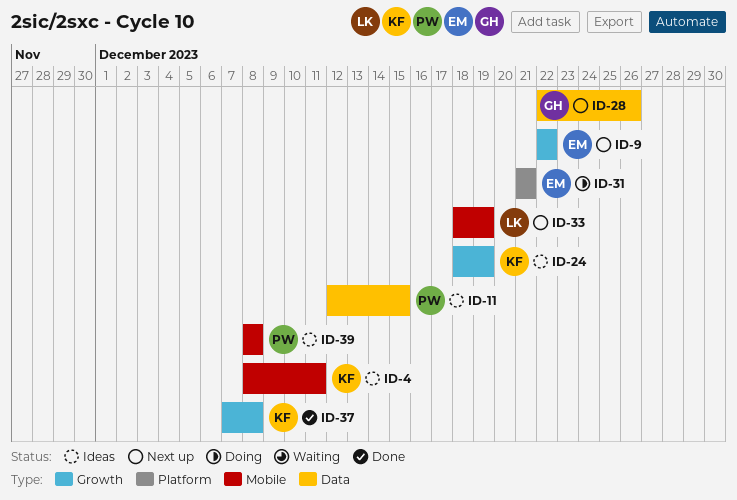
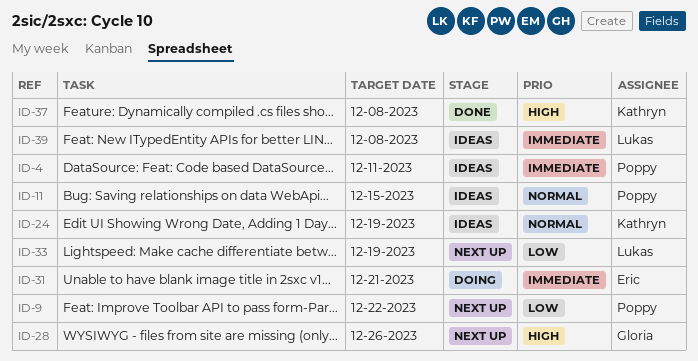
ID-4, owner: Kathryn -> Poppy
ID-9, owner: Eric -> Poppy
ID-39, owner: Poppy -> Lukas

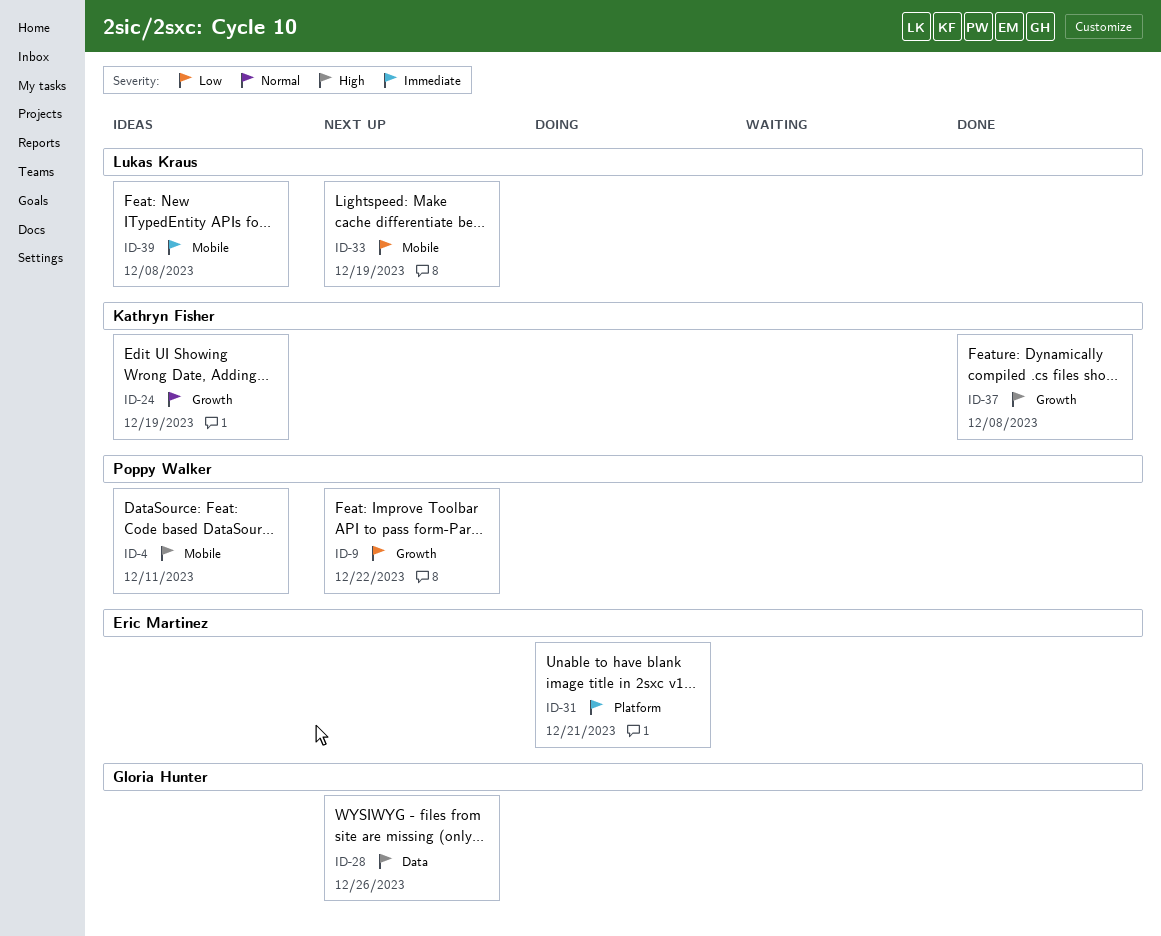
ID-4, priority: Immediate -> High
ID-11: present -> none

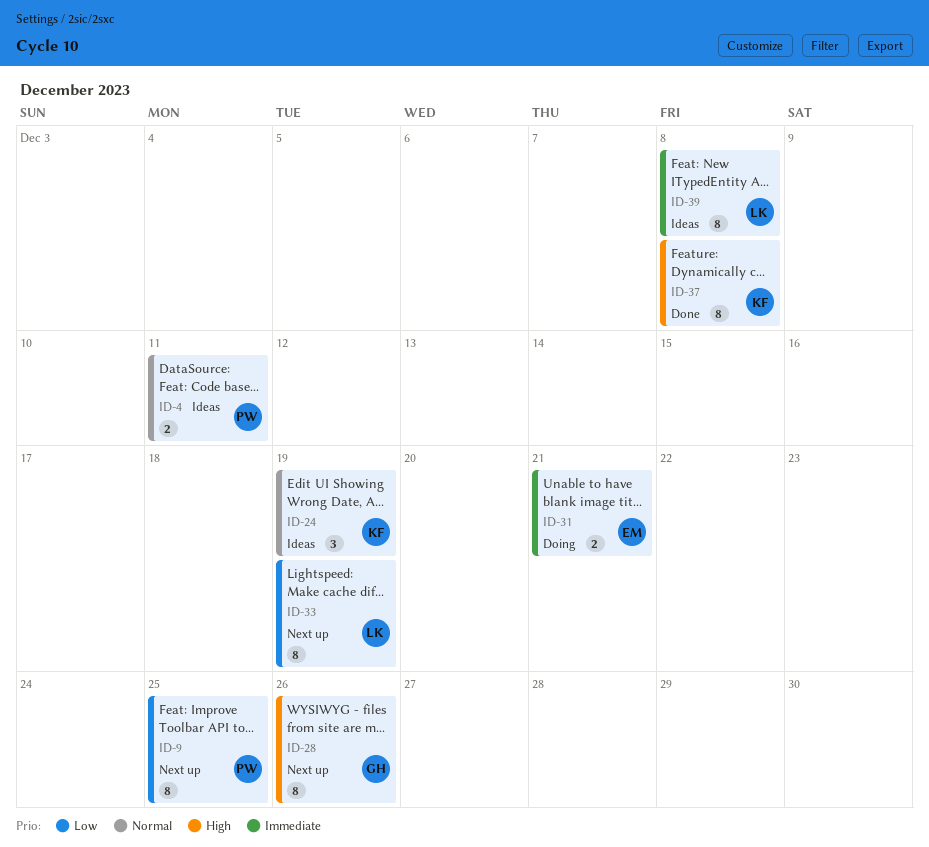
ID-4, priority: High -> Normal
ID-9, due: Dec 22 -> Dec 25

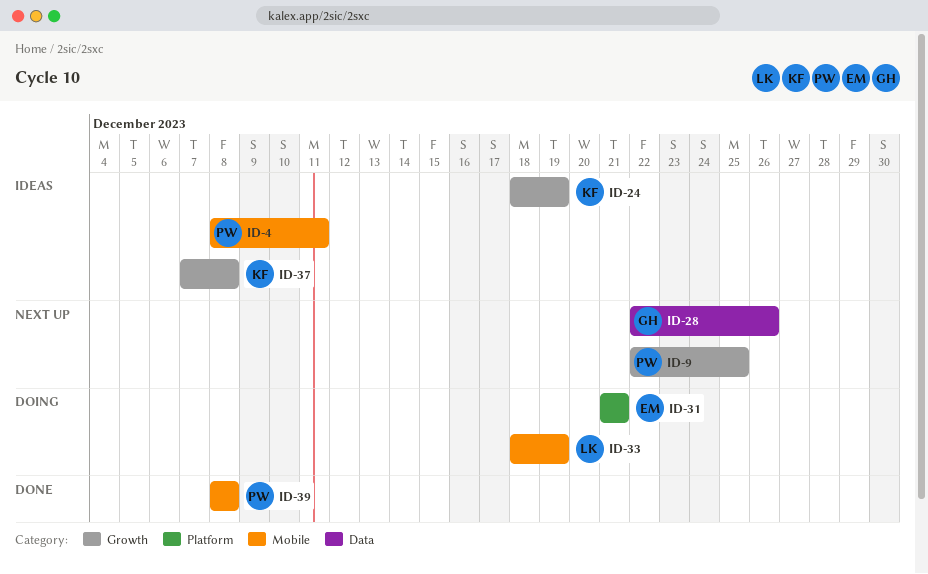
ID-33, status: Next up -> Doing
ID-37, status: Done -> Ideas
ID-39, status: Ideas -> Done
ID-39, owner: LK -> PW

